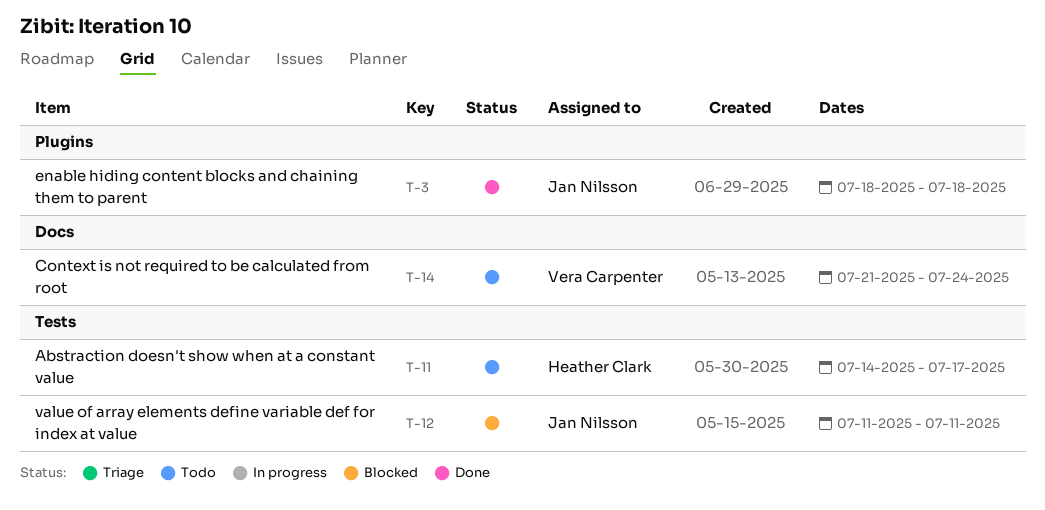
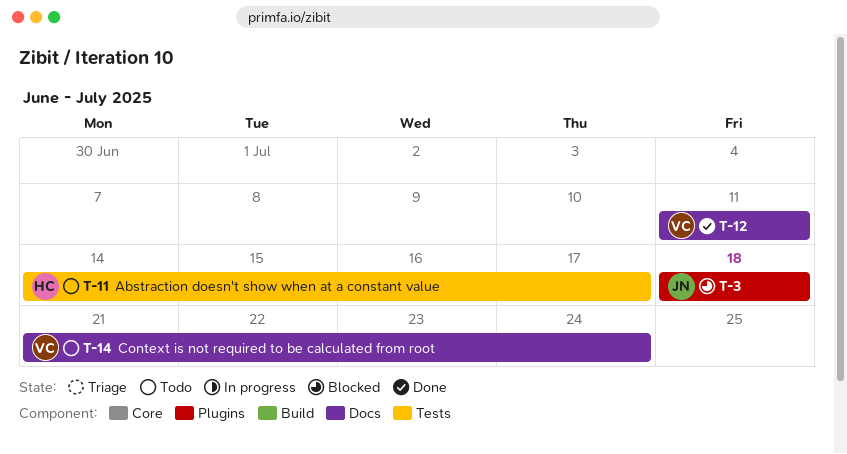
T-3, status: Done -> Blocked
T-12, status: Blocked -> Done
T-12, owner: Jan Nilsson -> Vera Carpenter
T-12, label: Tests -> Docs

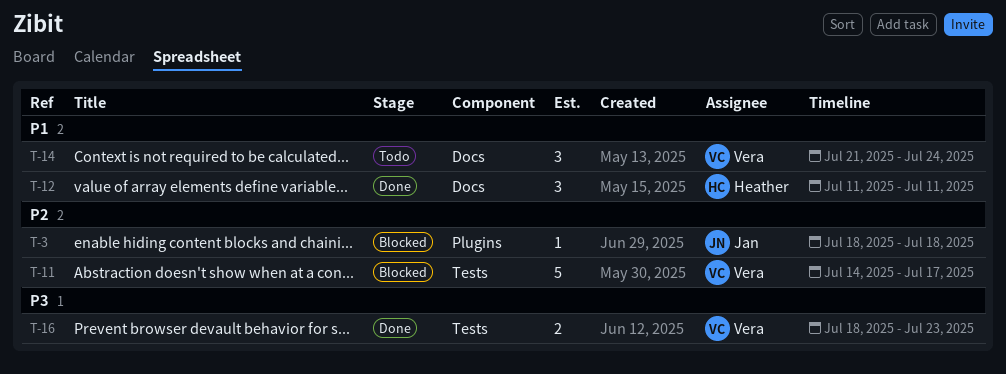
T-11, status: Todo -> Blocked
T-11, owner: Heather -> Vera
T-12, owner: Vera -> Heather
T-16: none -> present

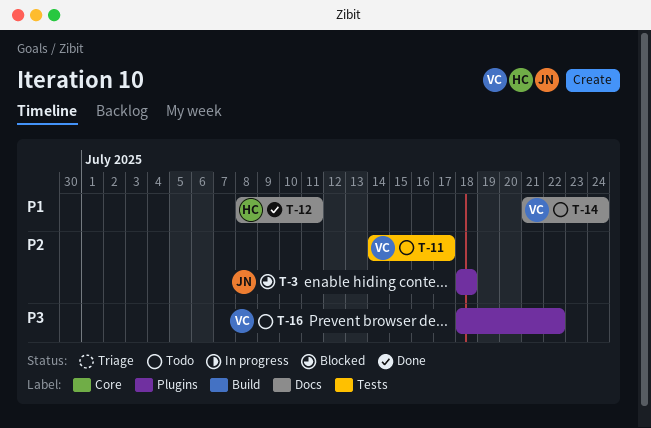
T-11, status: Blocked -> Todo
T-12, start: Jul 11 -> Jul 8
T-16, status: Done -> Todo
T-16, label: Tests -> Plugins
T-16, due: Jul 23 -> Jul 22

